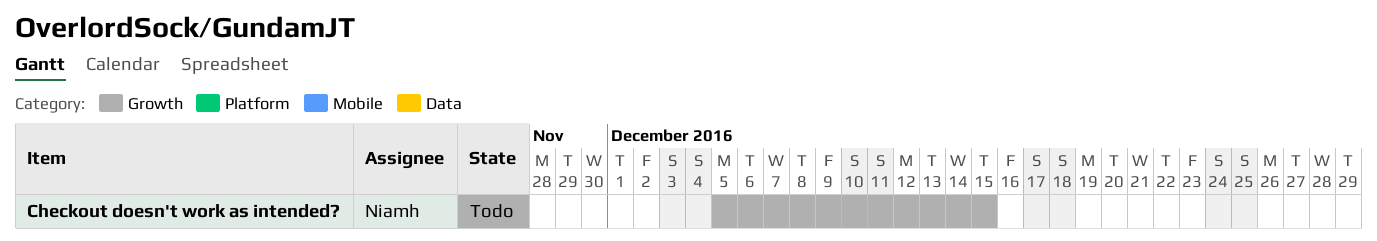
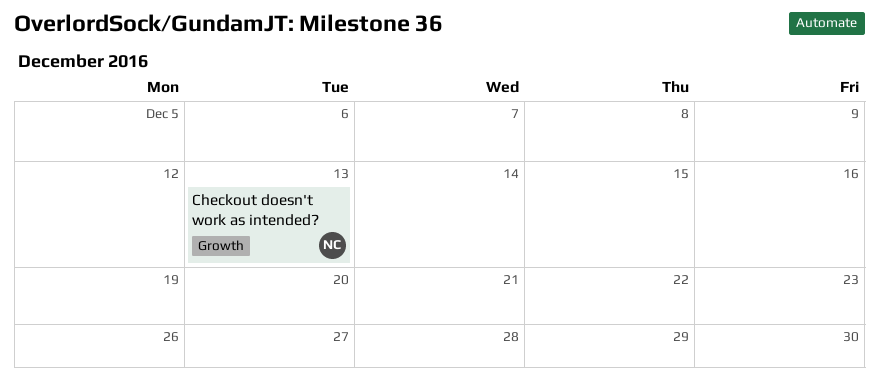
Checkout doesn't work as intended?, due: Dec 15 -> Dec 13

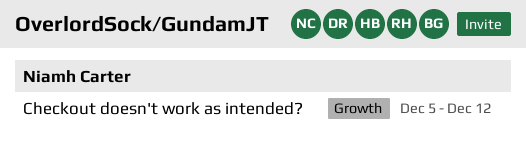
Checkout doesn't work as intended?, due: Dec 13 -> Dec 12

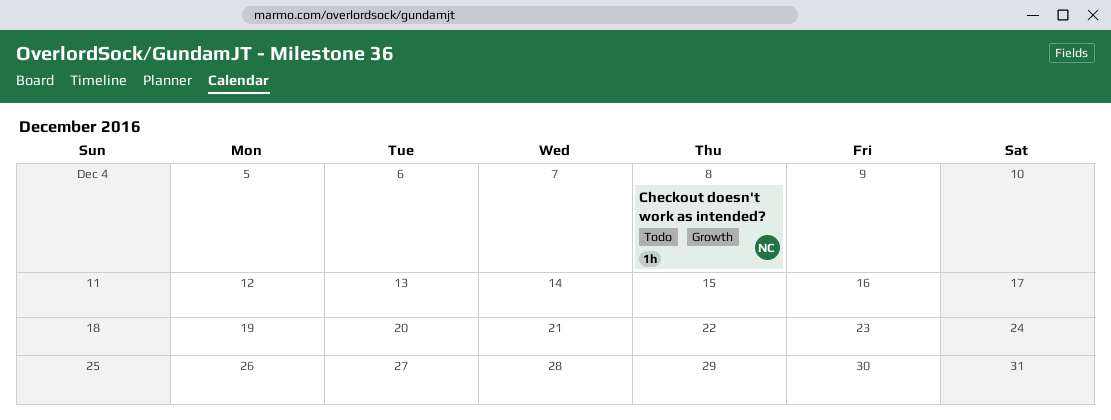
Checkout doesn't work as intended?, due: Dec 12 -> Dec 8

